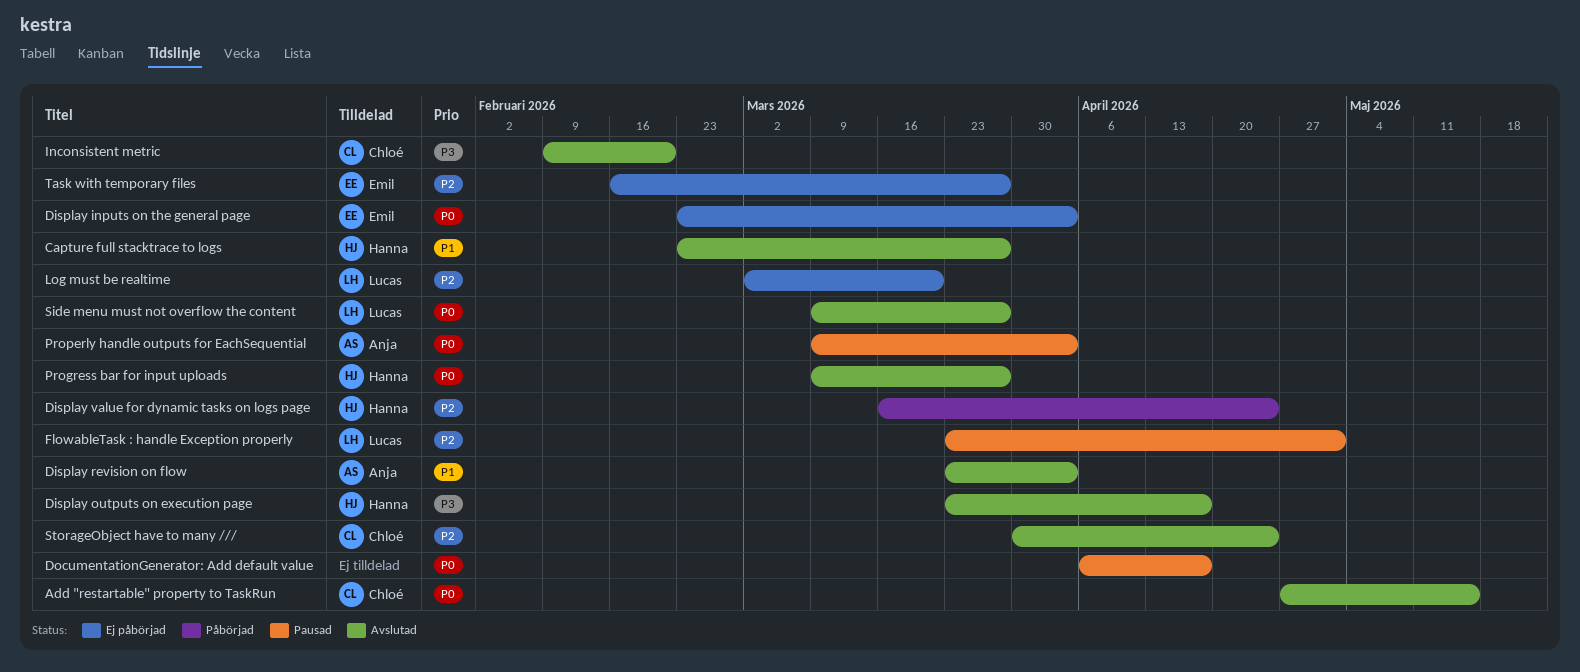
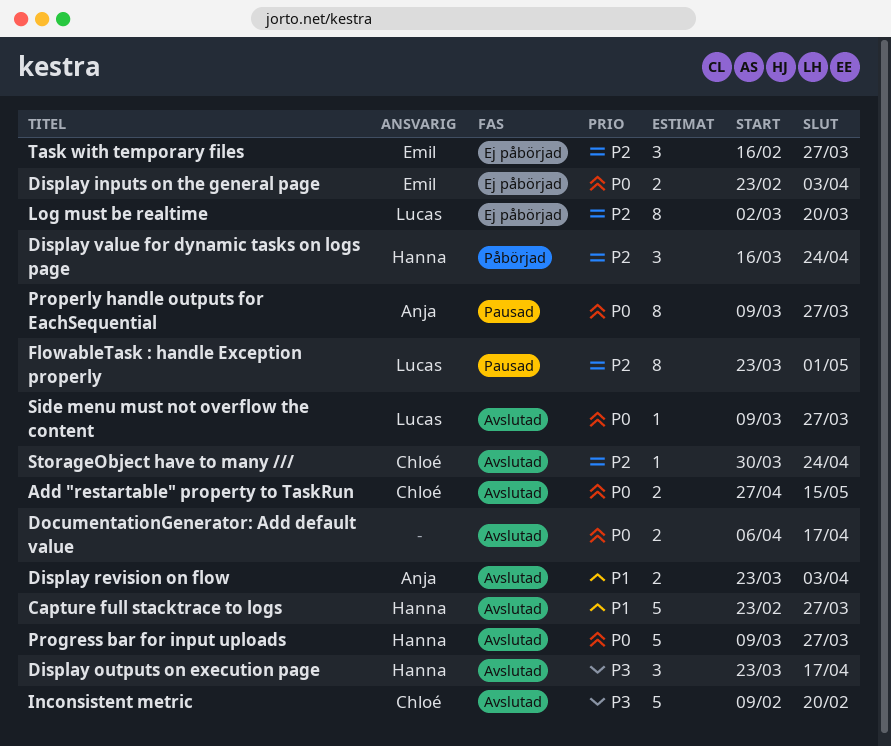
DocumentationGenerator: Add default value, status: Pausad -> Avslutad
Properly handle outputs for EachSequential, due: Apr 3 -> Mar 27

